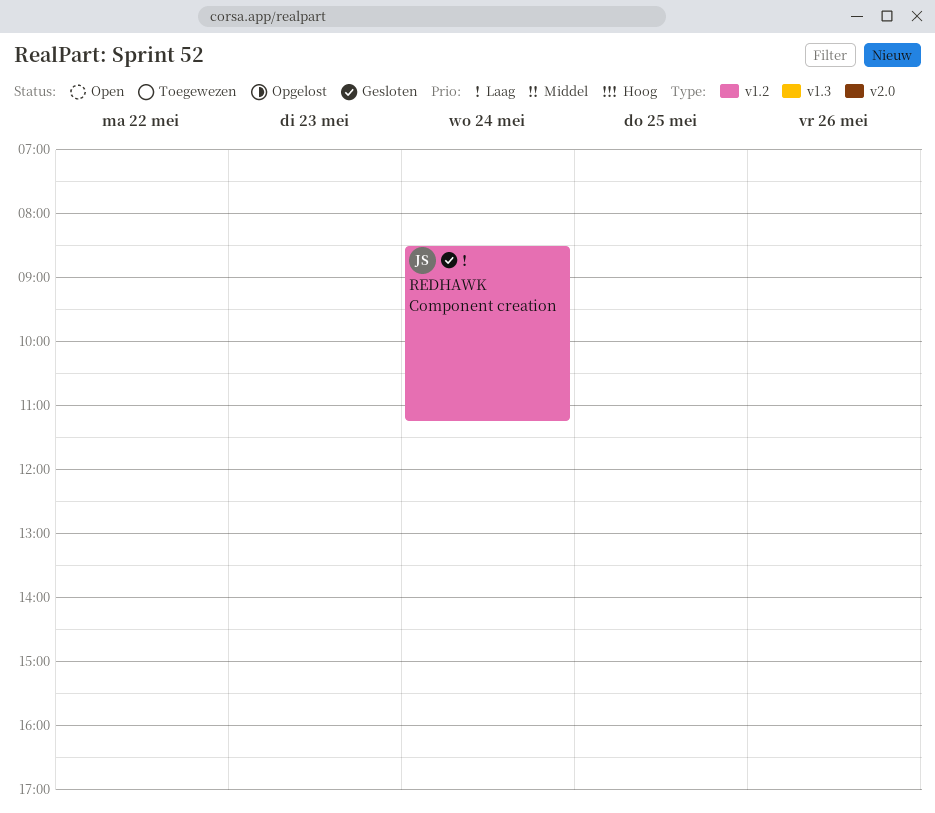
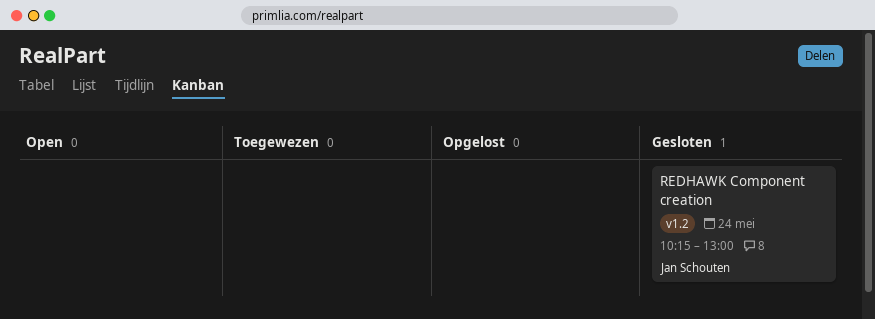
REDHAWK Component creation, begins: 08:30 -> 10:15
REDHAWK Component creation, ends: 11:15 -> 13:00

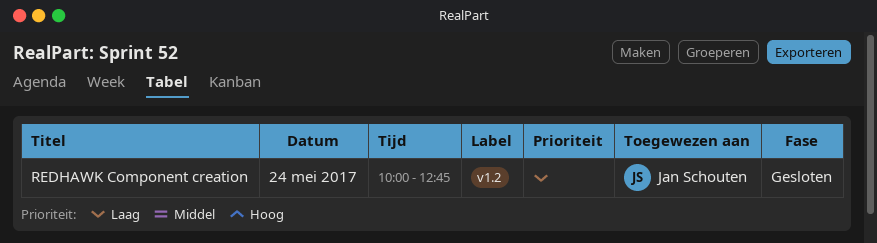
REDHAWK Component creation, begins: 10:15 -> 10:00
REDHAWK Component creation, ends: 13:00 -> 12:45

